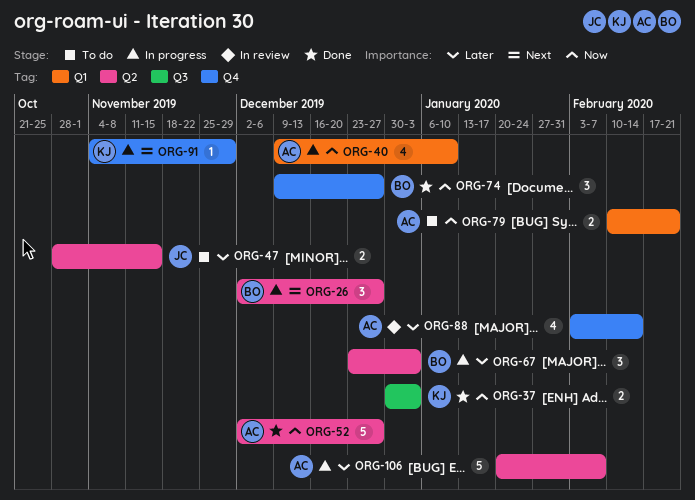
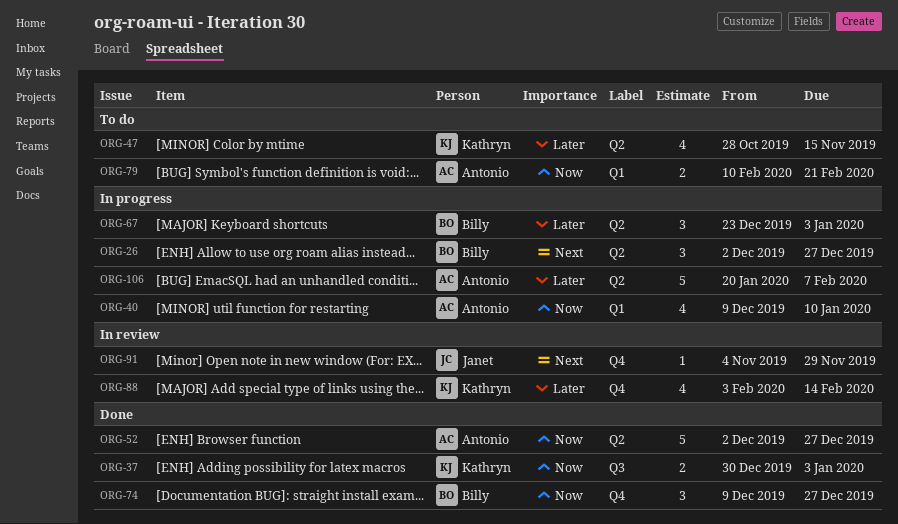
ORG-47, owner: Janet -> Kathryn
ORG-47, estimate: 2 -> 4
ORG-88, owner: Antonio -> Kathryn
ORG-91, status: In progress -> In review
ORG-91, owner: Kathryn -> Janet

